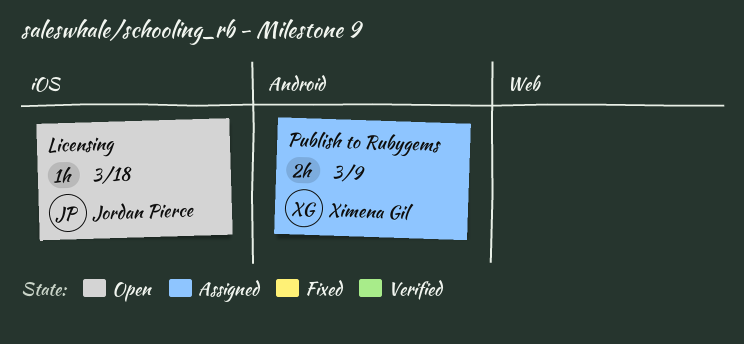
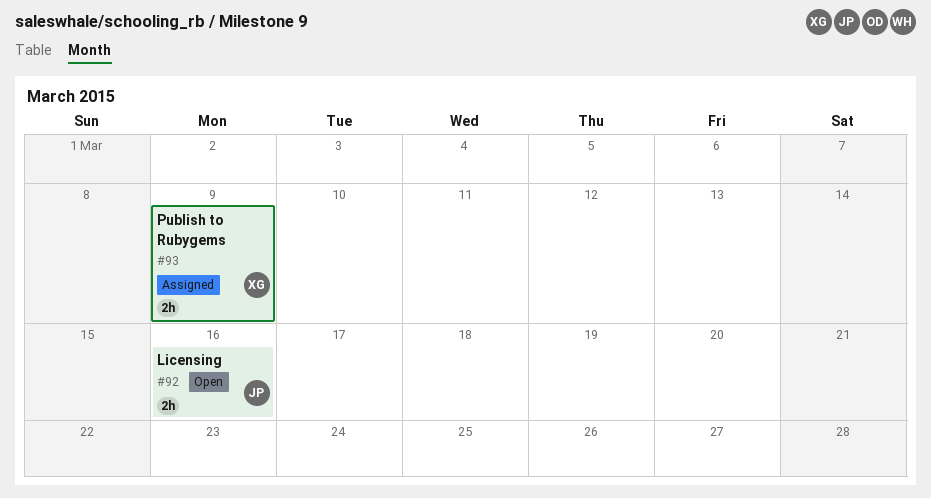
Licensing, estimate: 1h -> 2h
Licensing, due: Mar 18 -> Mar 16

